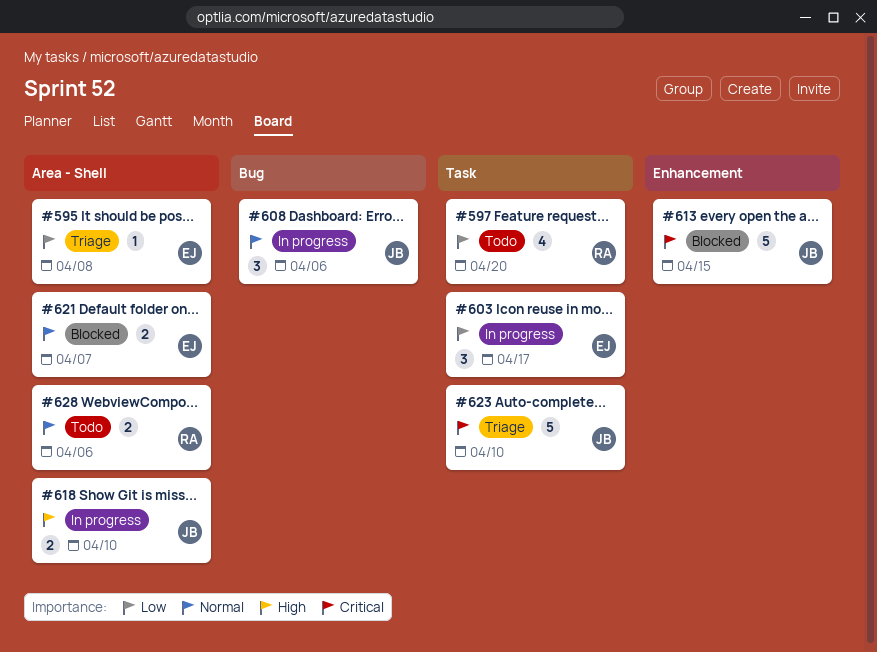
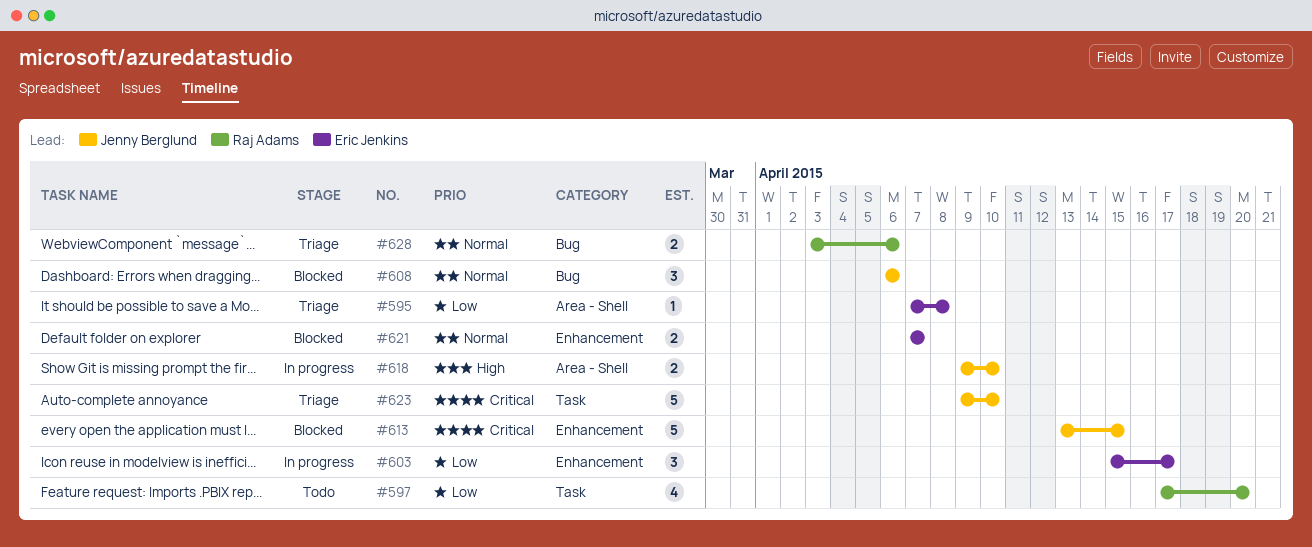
#603, label: Task -> Enhancement
#608, status: In progress -> Blocked
#621, label: Area - Shell -> Enhancement
#628, status: Todo -> Triage
#628, label: Area - Shell -> Bug

